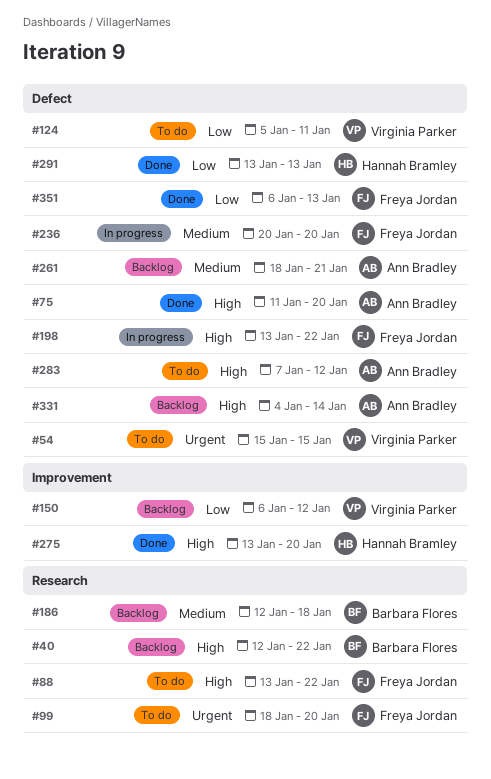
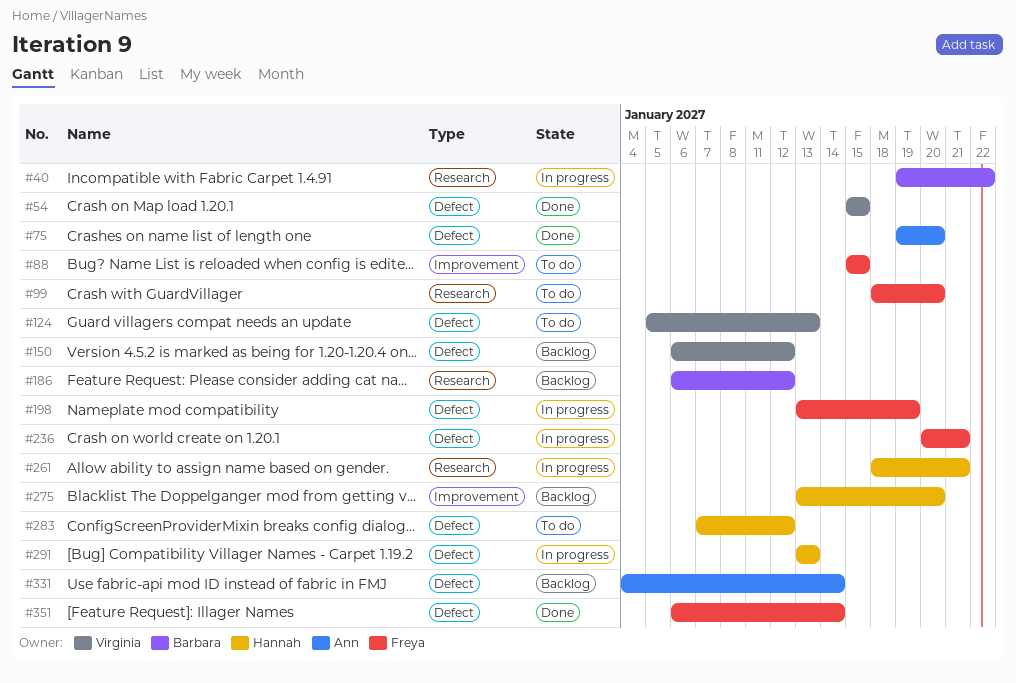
#40, status: Backlog -> In progress
#40, start: Jan 12 -> Jan 19
#54, status: To do -> Done
#75, start: Jan 11 -> Jan 19
#88, label: Research -> Improvement
#88, start: Jan 13 -> Jan 15
#88, due: Jan 22 -> Jan 15
#124, due: Jan 11 -> Jan 13
#150, label: Improvement -> Defect
#186, start: Jan 12 -> Jan 6
#186, due: Jan 18 -> Jan 12
#198, due: Jan 22 -> Jan 19
#236, due: Jan 20 -> Jan 21
#261, status: Backlog -> In progress
#261, owner: Ann Bradley -> Hannah Bramley
#261, label: Defect -> Research
#275, status: Done -> Backlog
#283, owner: Ann Bradley -> Hannah Bramley
#291, status: Done -> In progress
#351, due: Jan 13 -> Jan 14

